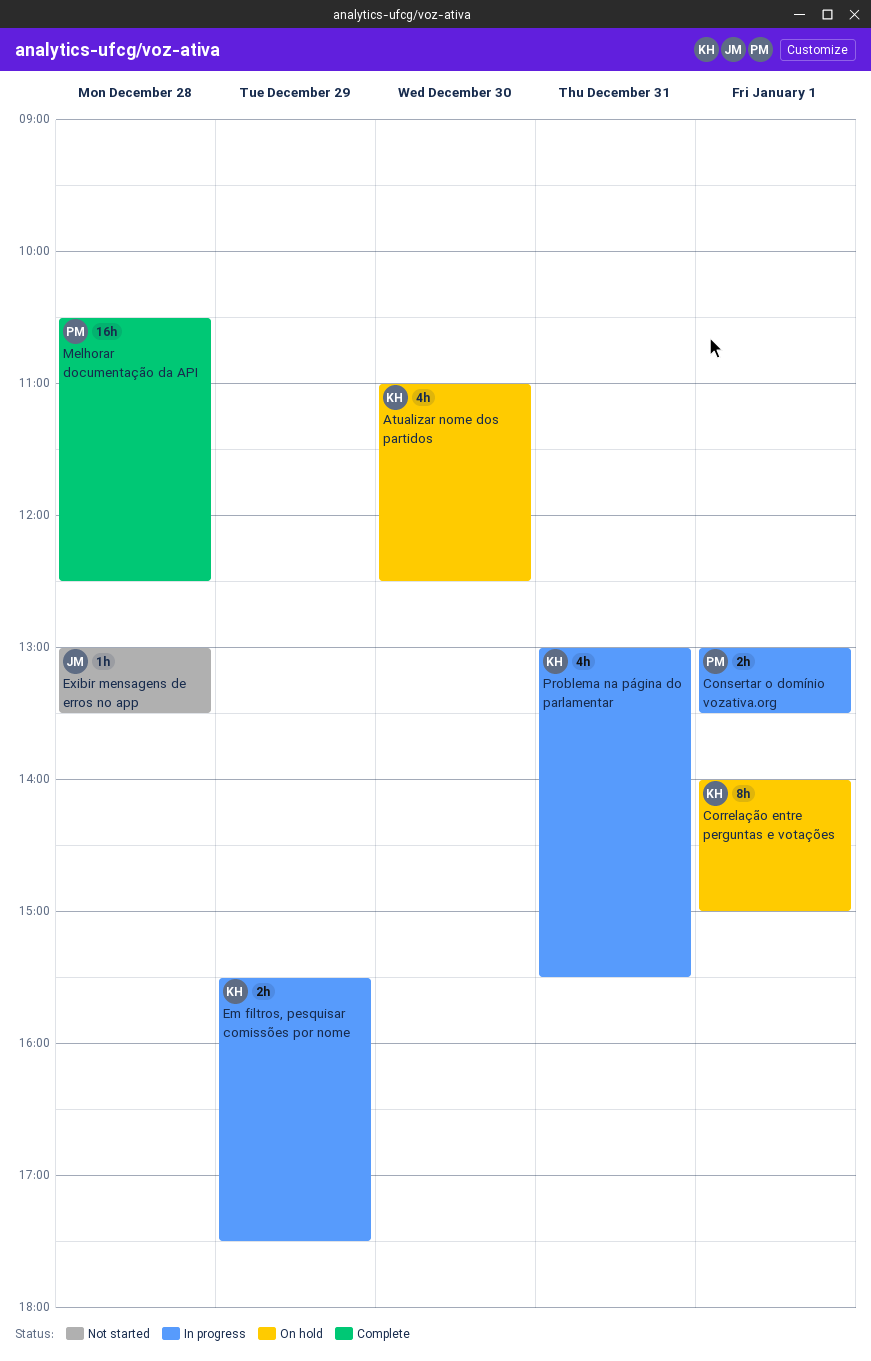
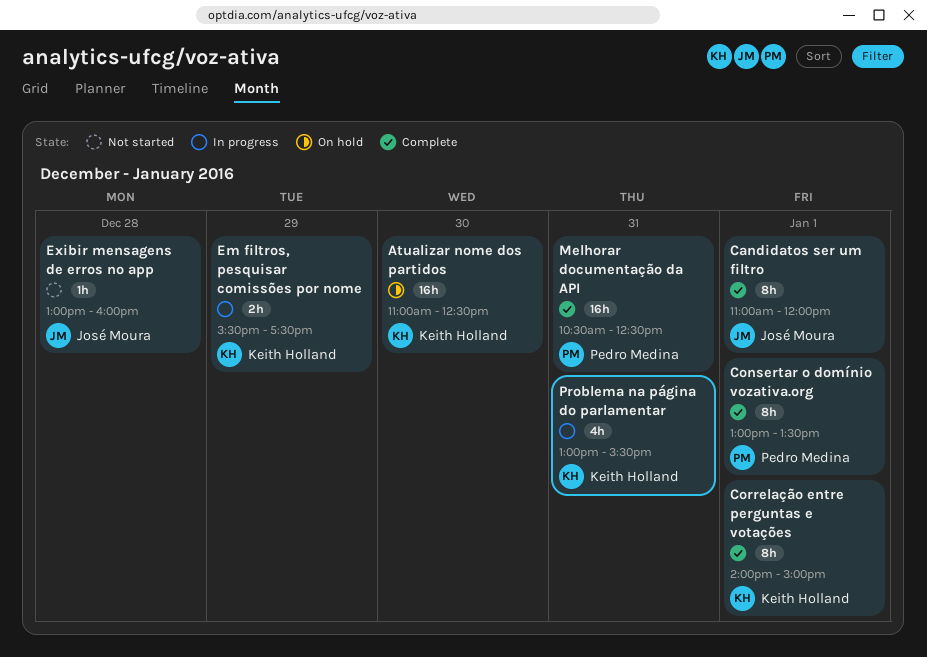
Atualizar nome dos partidos, estimate: 4h -> 16h
Candidatos ser um filtro: none -> present
Consertar o domínio vozativa.org, status: In progress -> Complete
Consertar o domínio vozativa.org, estimate: 2h -> 8h
Correlação entre perguntas e votações, status: On hold -> Complete
Exibir mensagens de erros no app, ends: 13:30 -> 16:00
Melhorar documentação da API, day: Dec 28 -> Dec 31

